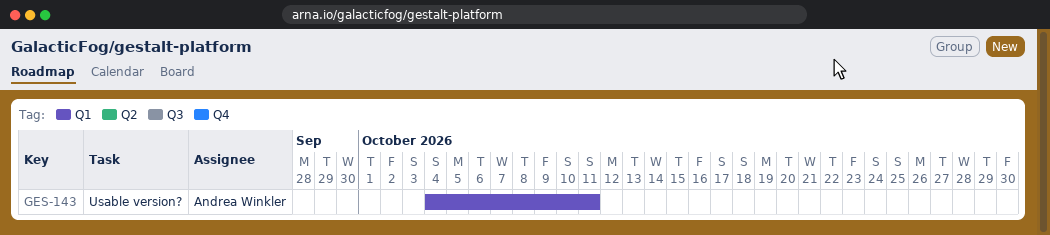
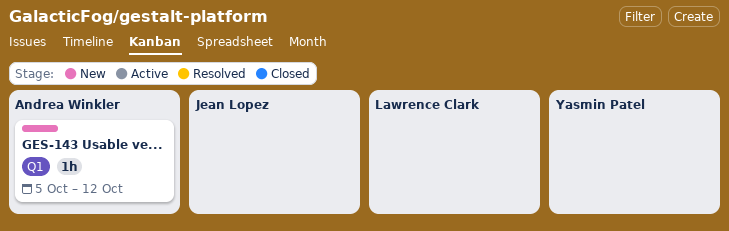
GES-143, start: Oct 4 -> Oct 5
GES-143, due: Oct 11 -> Oct 12

